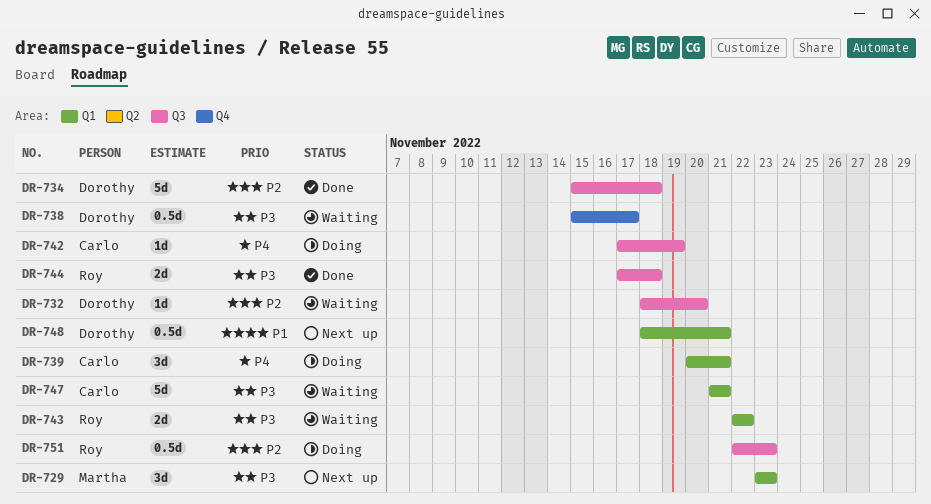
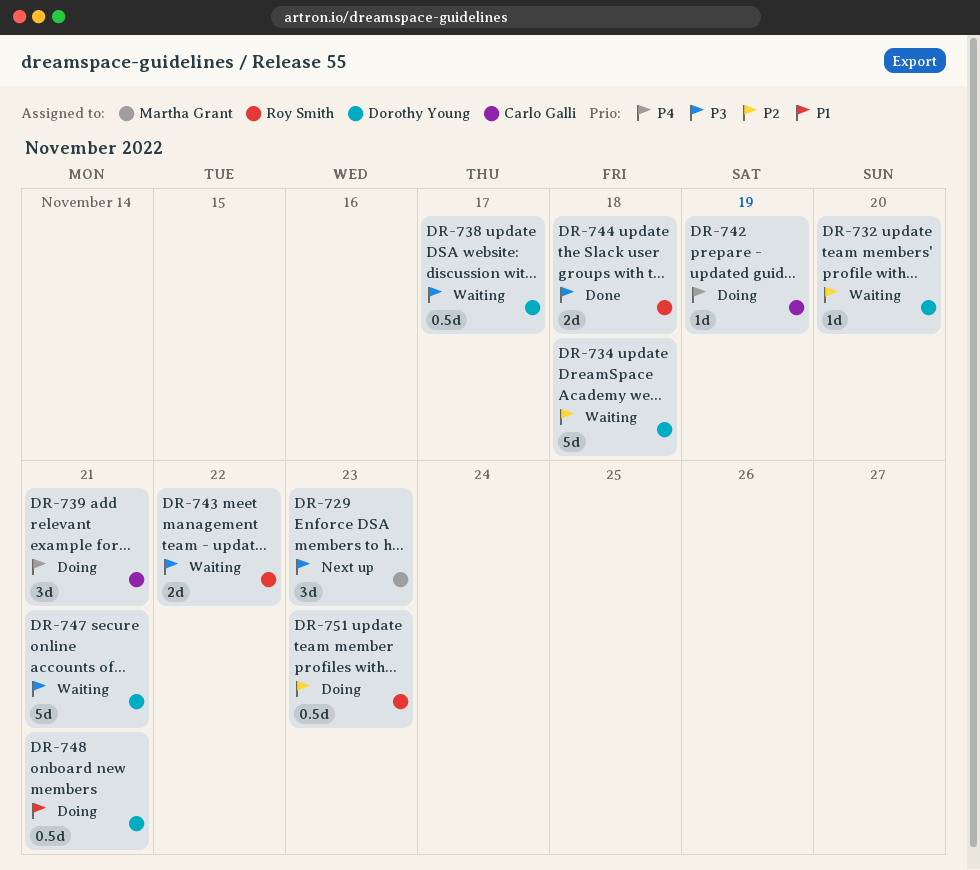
DR-734, status: Done -> Waiting
DR-747, owner: Carlo Galli -> Dorothy Young
DR-748, status: Next up -> Doing

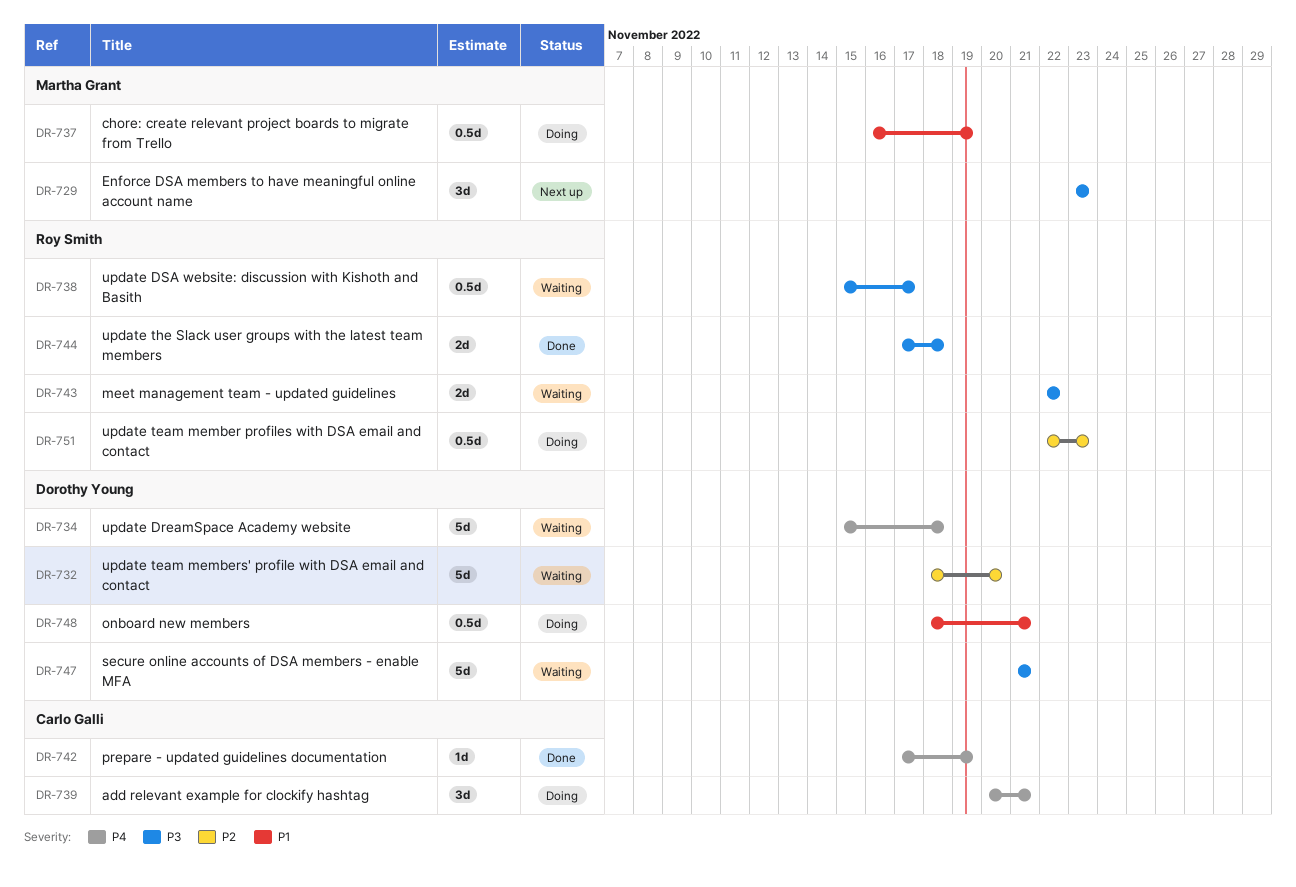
DR-732, estimate: 1d -> 5d
DR-734, priority: P2 -> P4
DR-737: none -> present
DR-738, owner: Dorothy Young -> Roy Smith
DR-742, status: Doing -> Done

